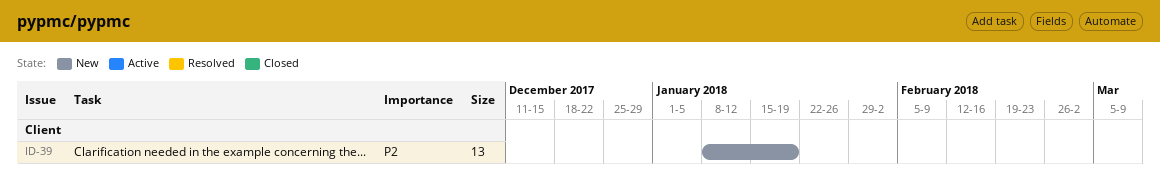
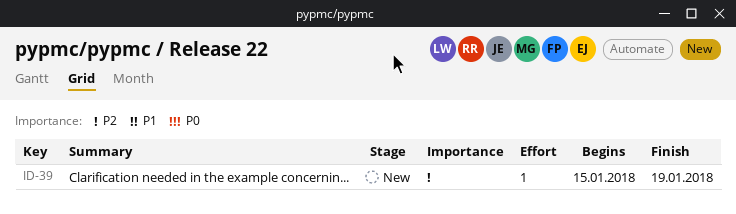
ID-39, estimate: 13 -> 1
ID-39, start: Jan 8 -> Jan 15

